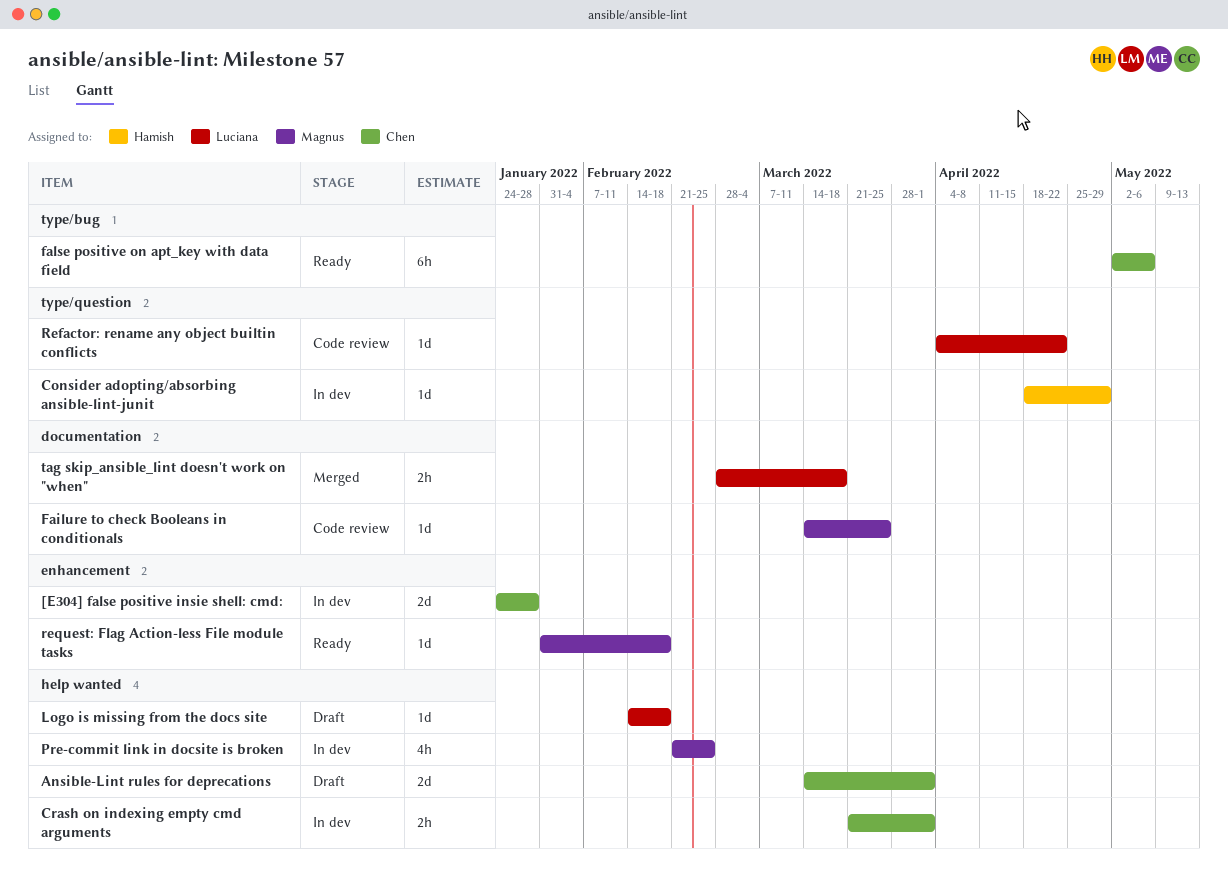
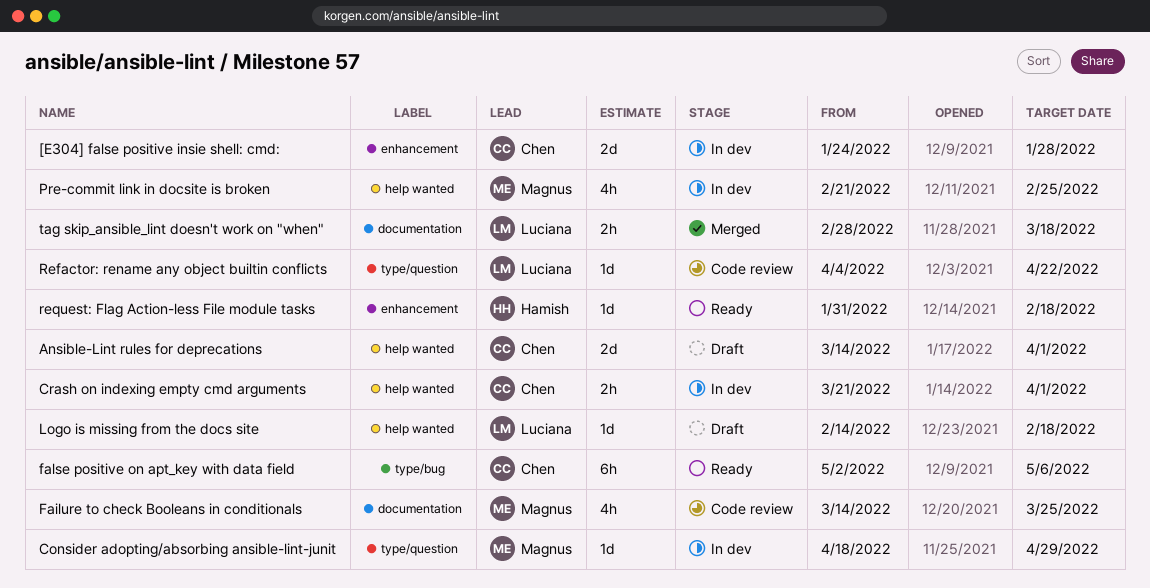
Consider adopting/absorbing ansible-lint-junit, owner: Hamish -> Magnus
Failure to check Booleans in conditionals, estimate: 1d -> 4h
request: Flag Action-less File module tasks, owner: Magnus -> Hamish

